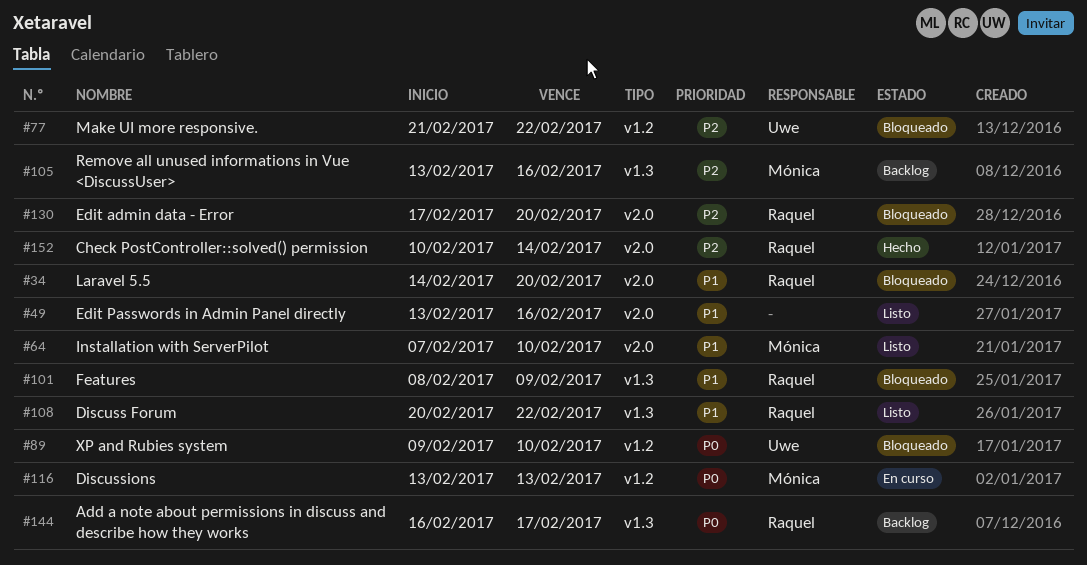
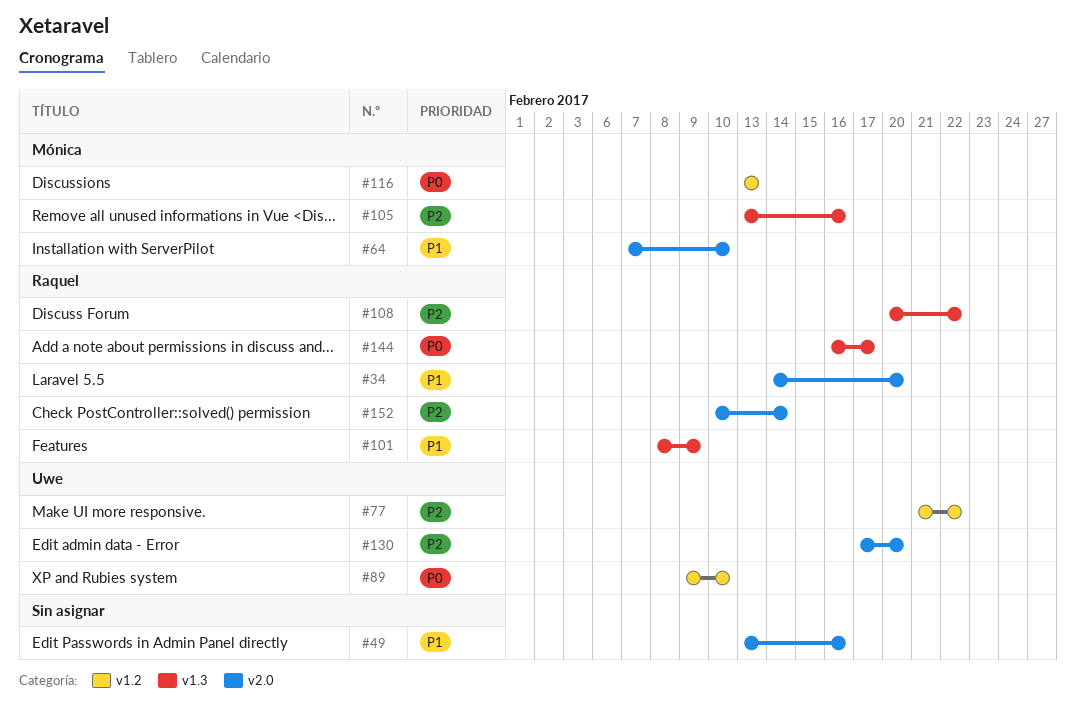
#108, priority: P1 -> P2
#130, owner: Raquel -> Uwe

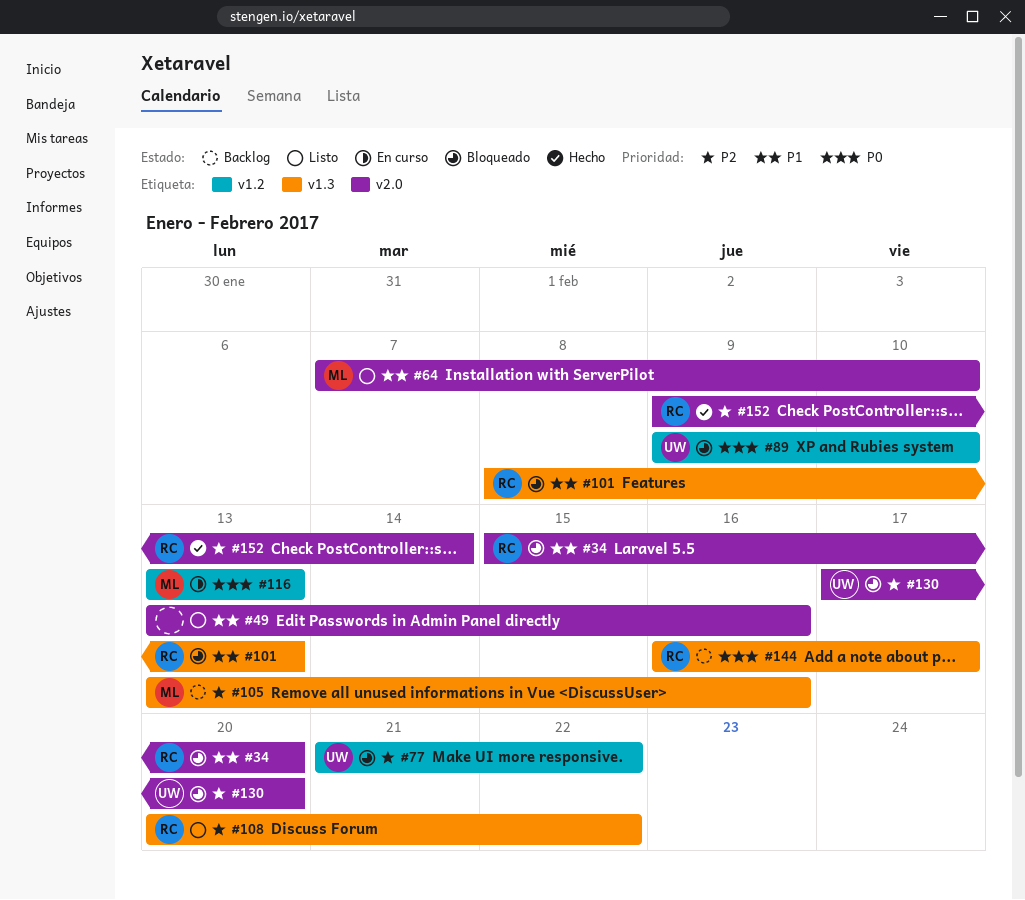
#34, start: Feb 14 -> Feb 15
#101, due: Feb 9 -> Feb 13
#152, start: Feb 10 -> Feb 9

